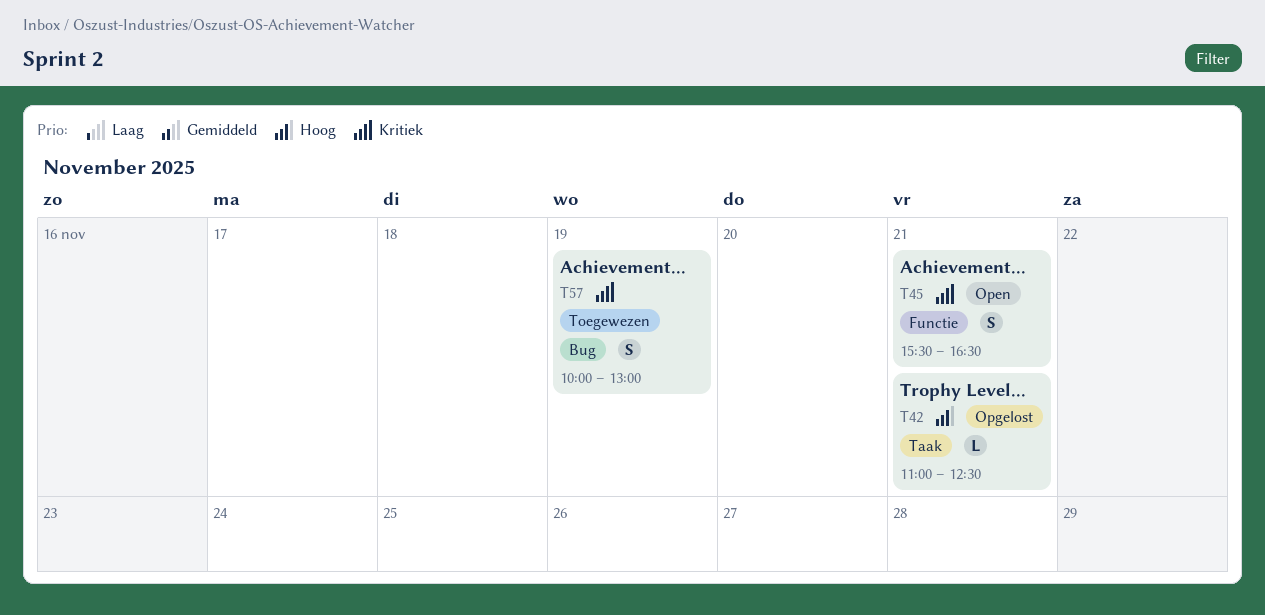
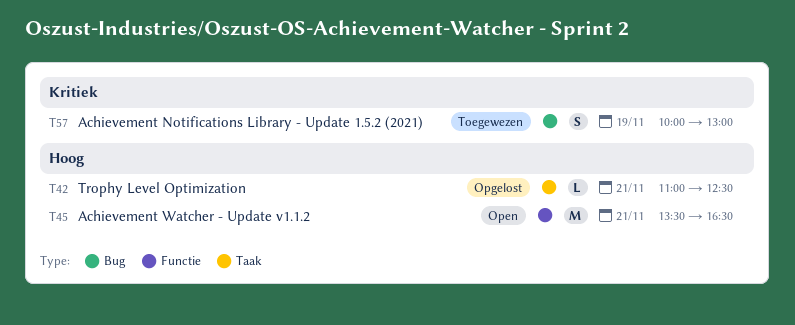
T45, priority: Kritiek -> Hoog
T45, estimate: S -> M
T45, begins: 15:30 -> 13:30

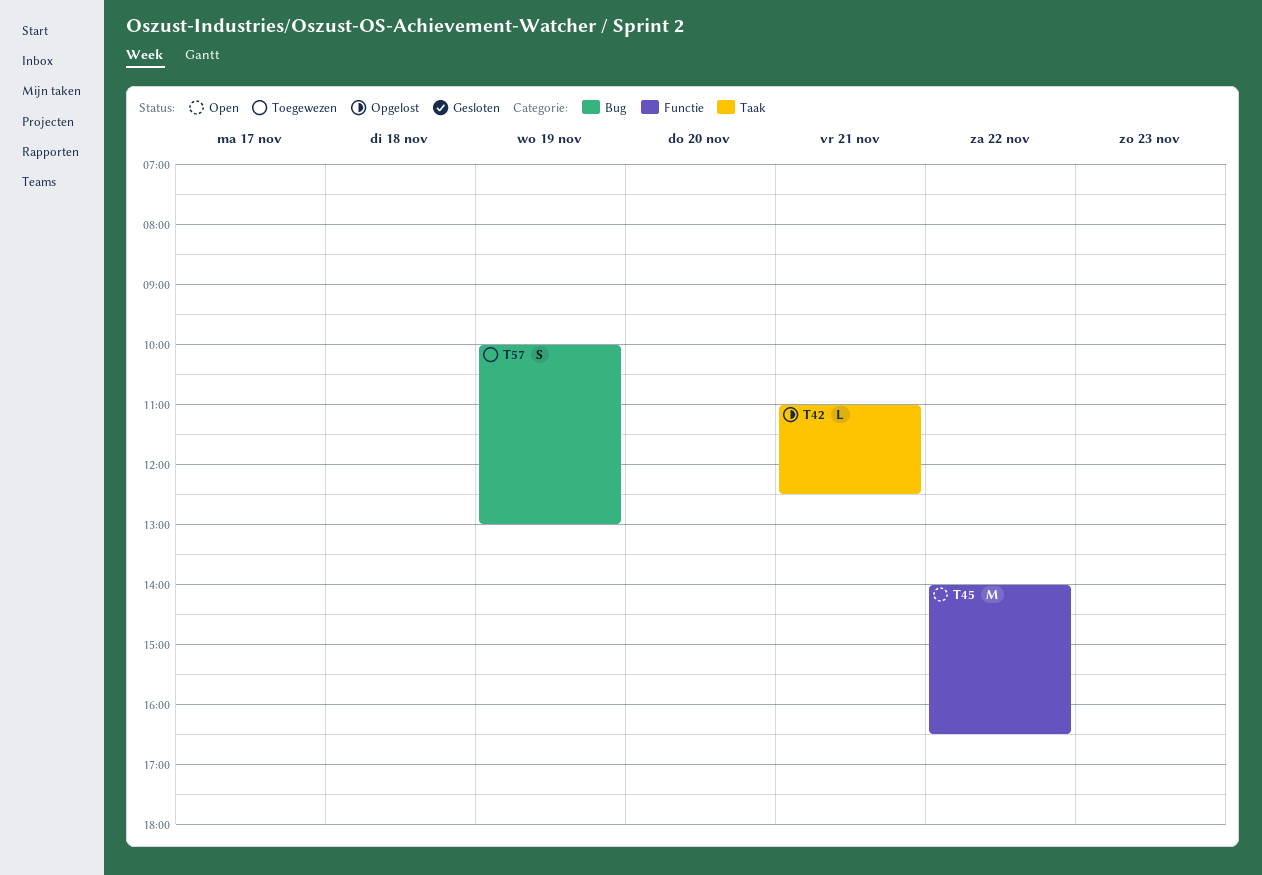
T45, day: Nov 21 -> Nov 22
T45, begins: 13:30 -> 14:00

